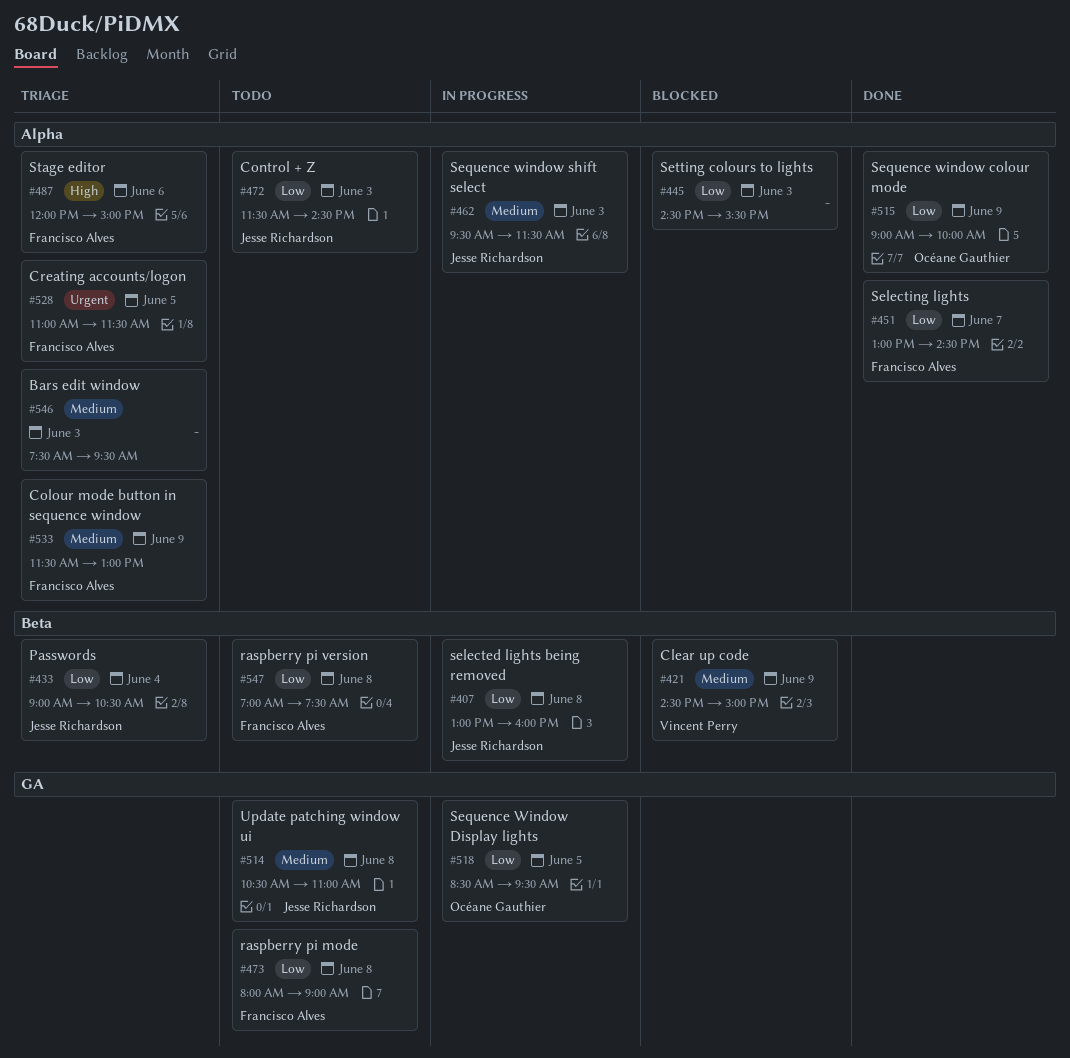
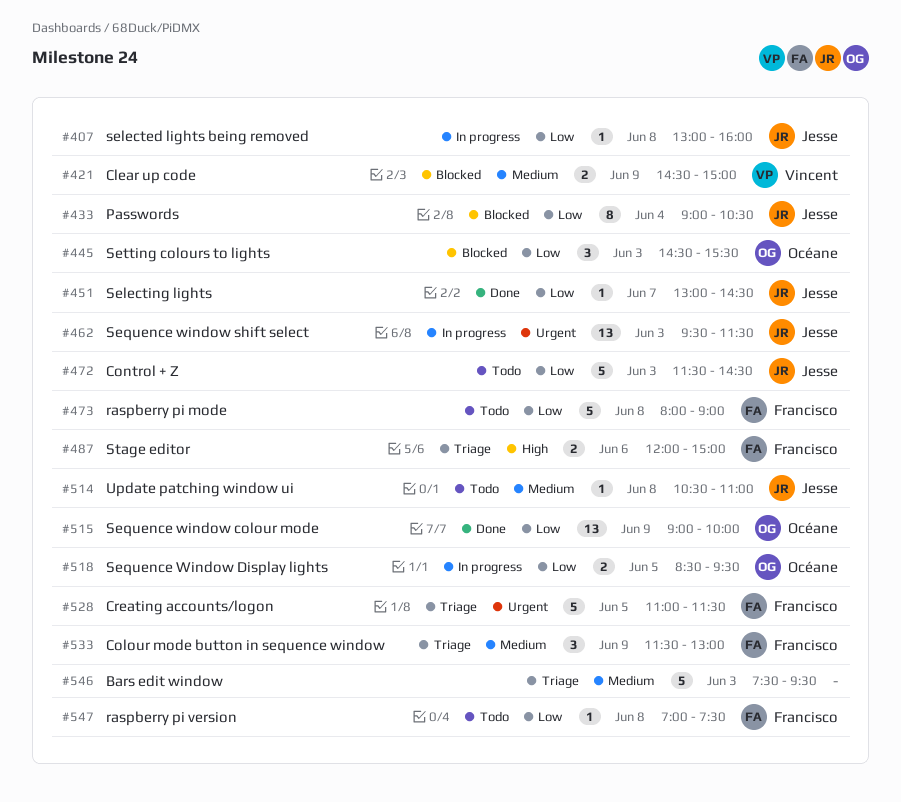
#433, status: Triage -> Blocked
#445, owner: none -> Océane Gauthier
#451, owner: Francisco Alves -> Jesse Richardson
#462, priority: Medium -> Urgent

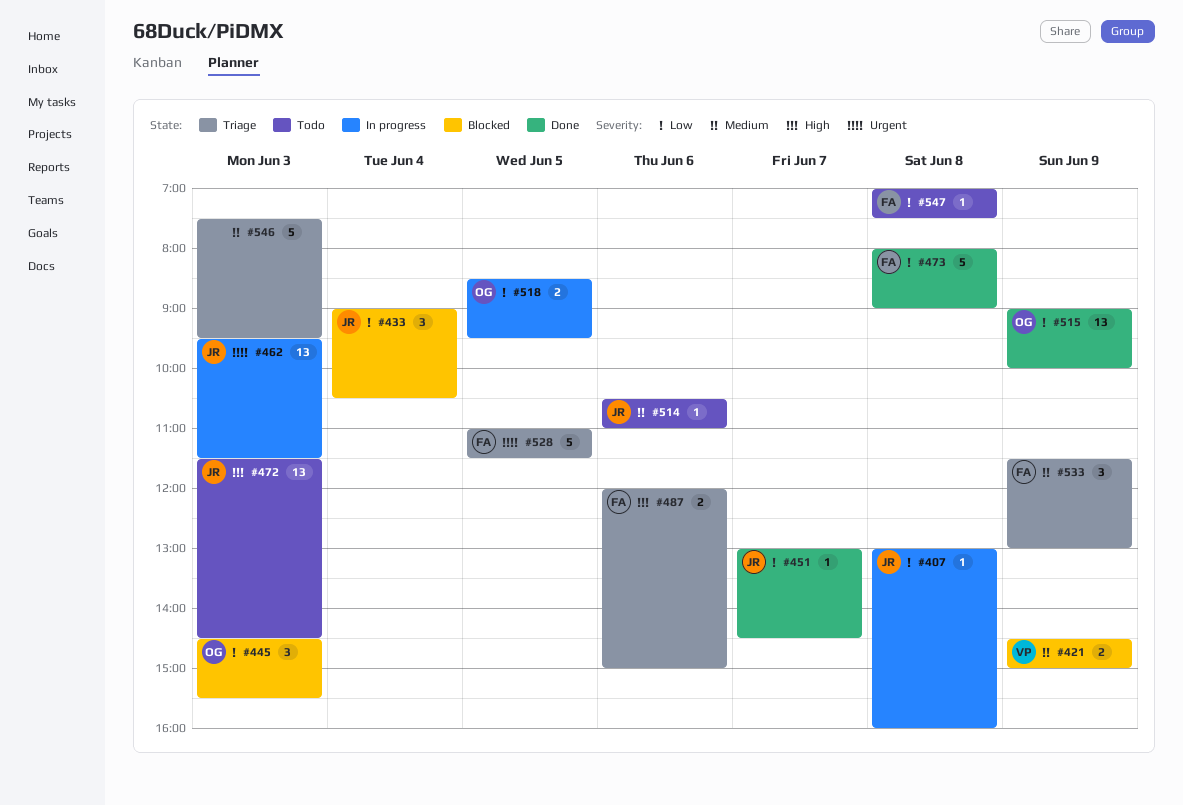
#433, estimate: 8 -> 3
#472, priority: Low -> High
#472, estimate: 5 -> 13
#473, status: Todo -> Done
#514, day: Jun 8 -> Jun 6

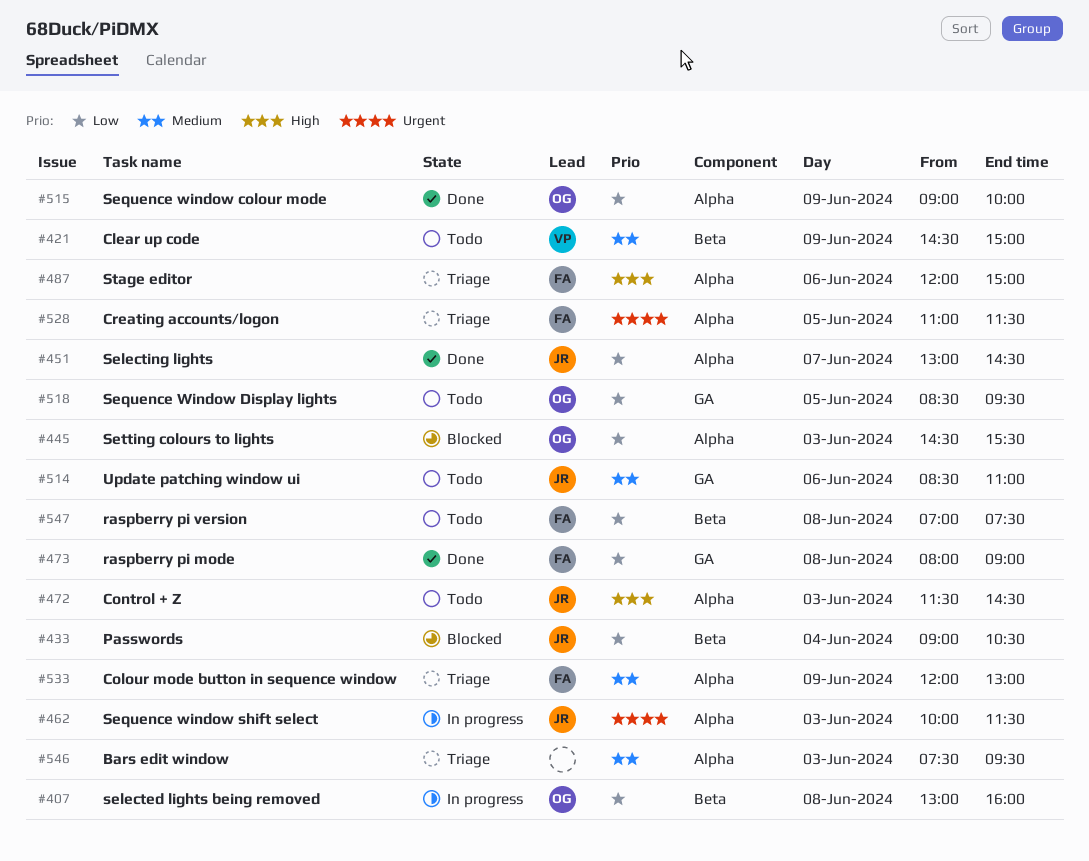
#407, owner: JR -> OG
#421, status: Blocked -> Todo
#462, begins: 09:30 -> 10:00
#514, begins: 10:30 -> 08:30
#518, status: In progress -> Todo
#533, begins: 11:30 -> 12:00

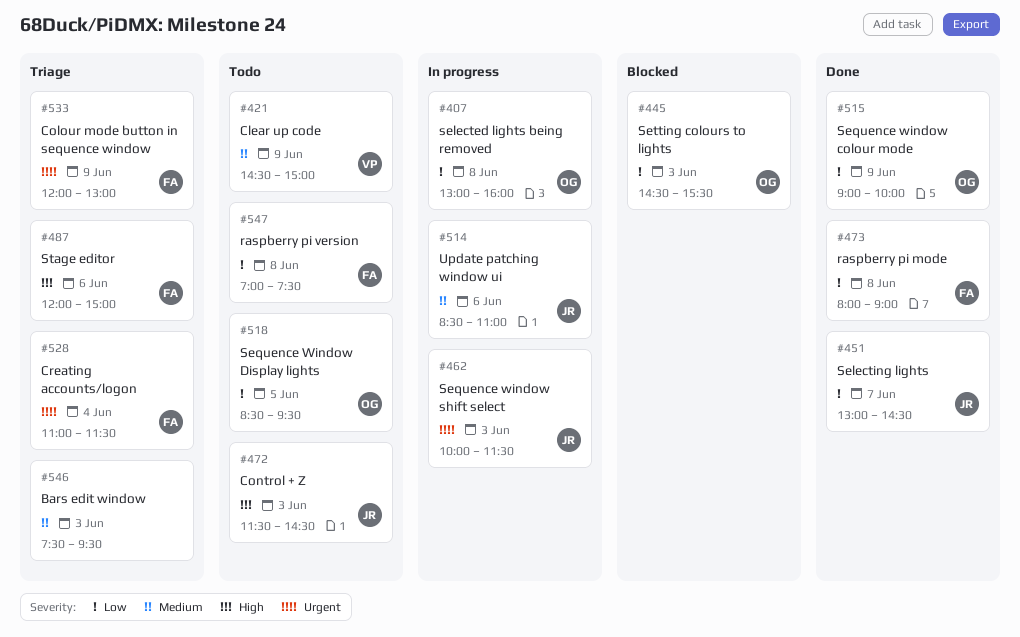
#433: present -> none
#514, status: Todo -> In progress
#528, day: Jun 5 -> Jun 4
#533, priority: Medium -> Urgent

